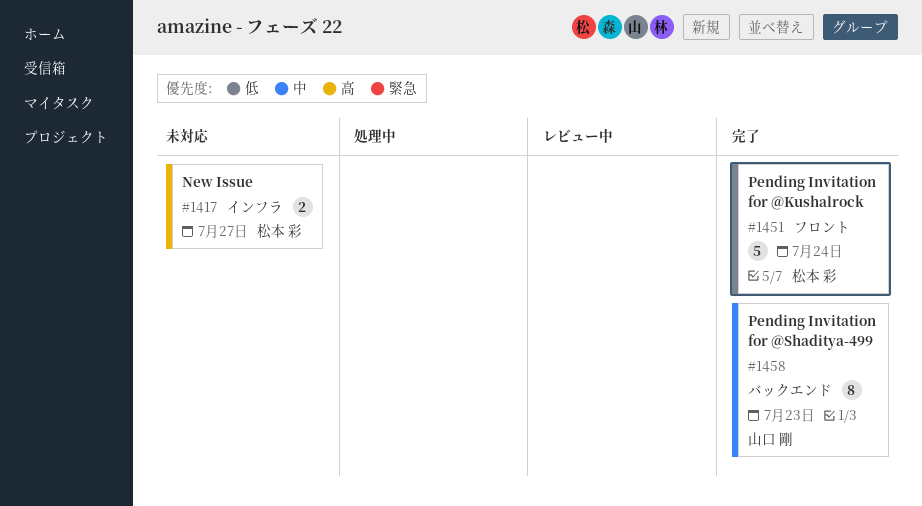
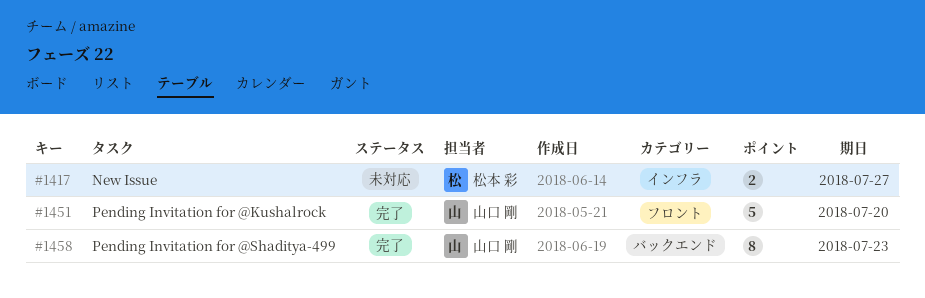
#1451, owner: 松本 彩 -> 山口 剛
#1451, due: Jul 24 -> Jul 20

